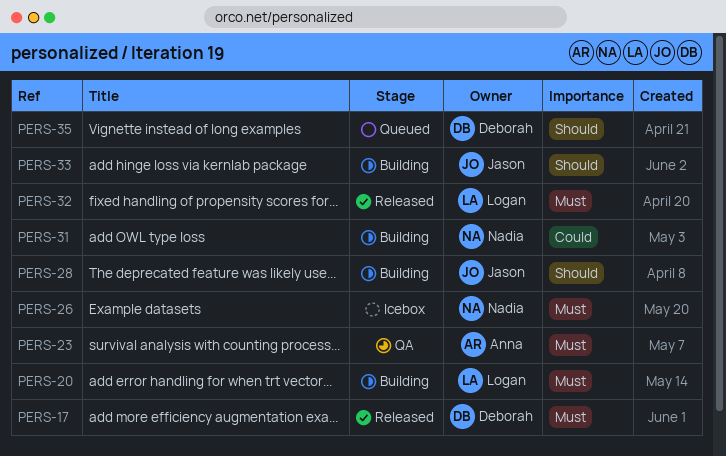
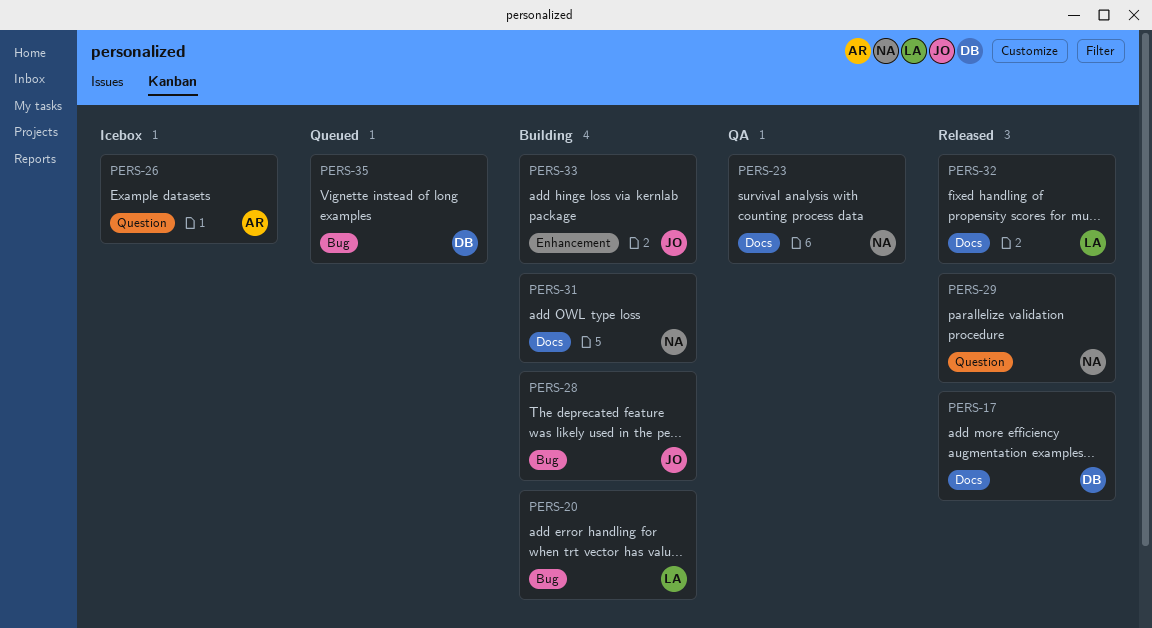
PERS-23, owner: Anna -> Nadia
PERS-26, owner: Nadia -> Anna
PERS-29: none -> present

